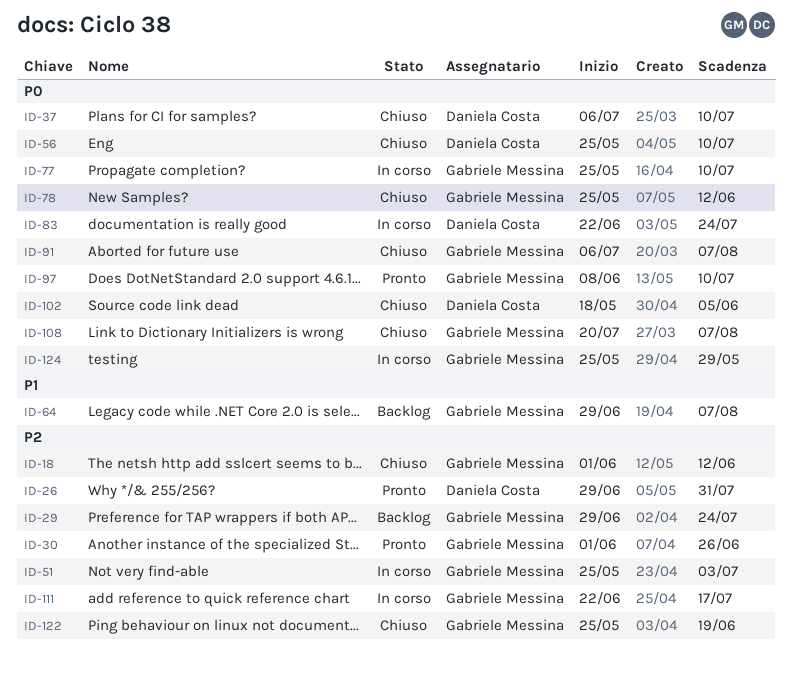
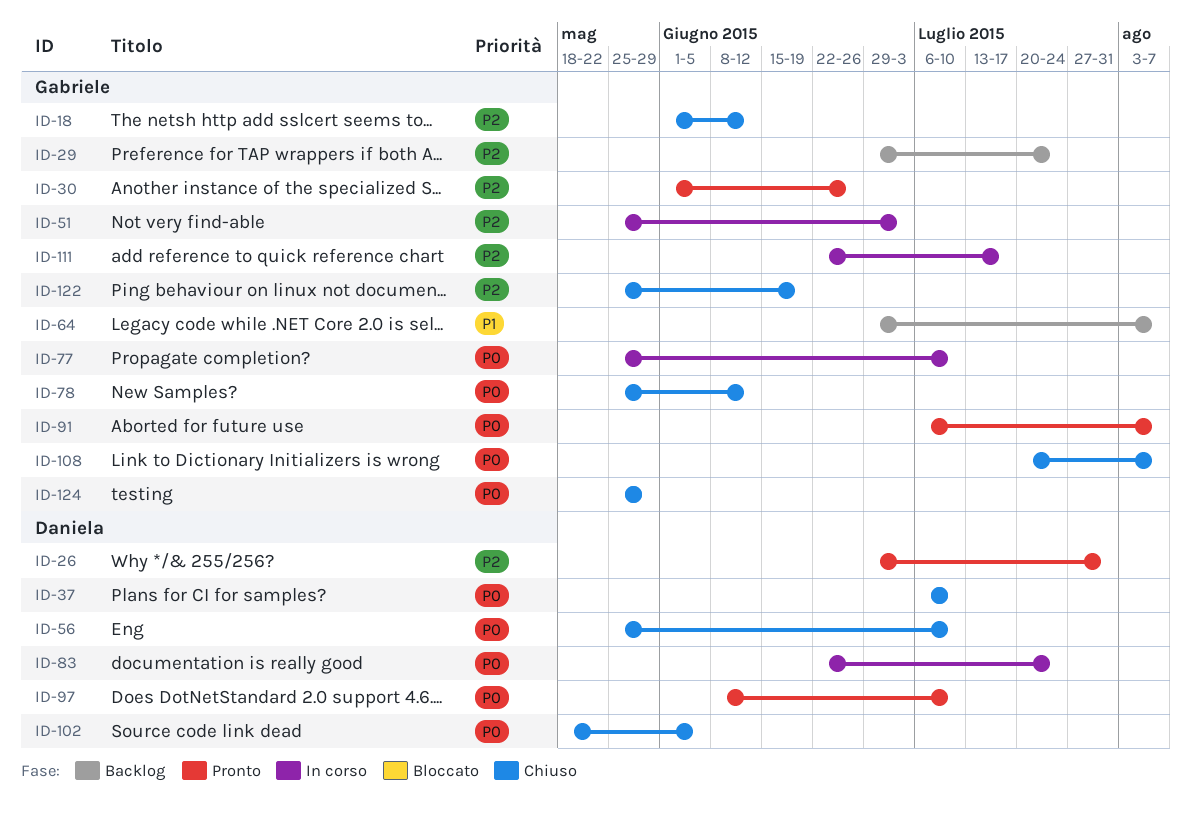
ID-91, status: Chiuso -> Pronto
ID-97, owner: Gabriele Messina -> Daniela Costa
ID-124, status: In corso -> Chiuso

